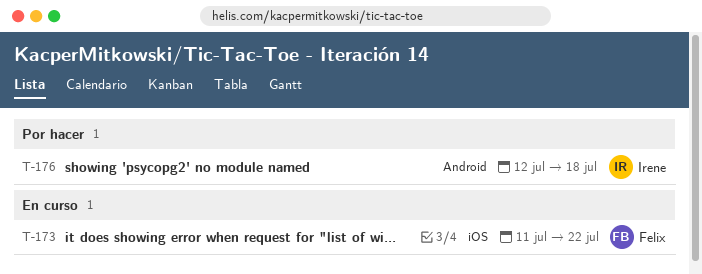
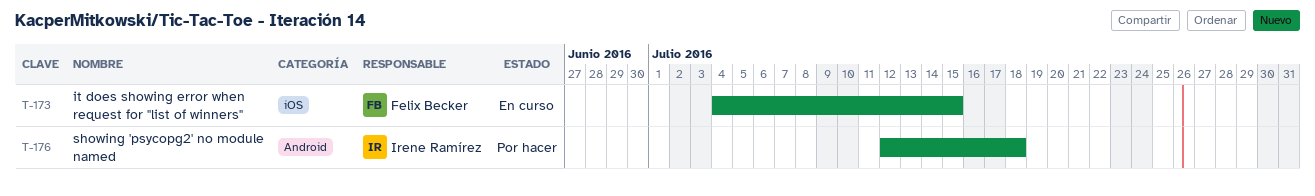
T-173, start: Jul 11 -> Jul 4
T-173, due: Jul 22 -> Jul 15

